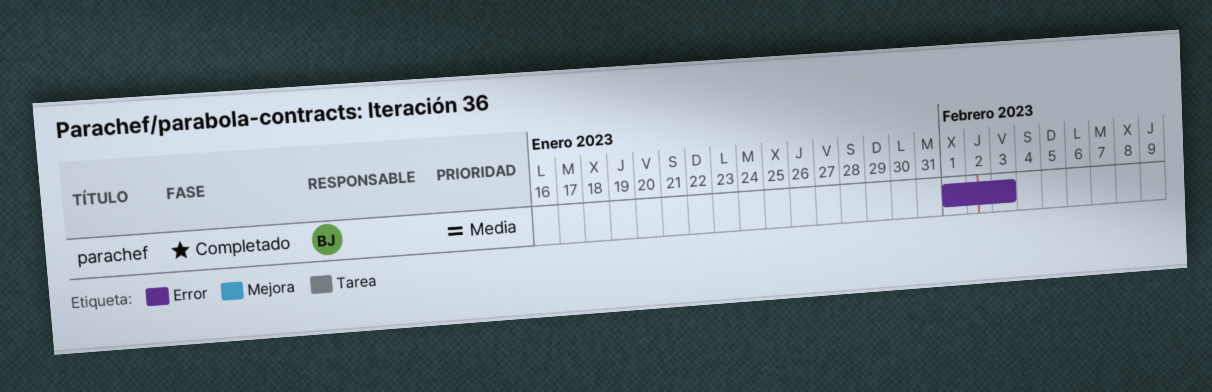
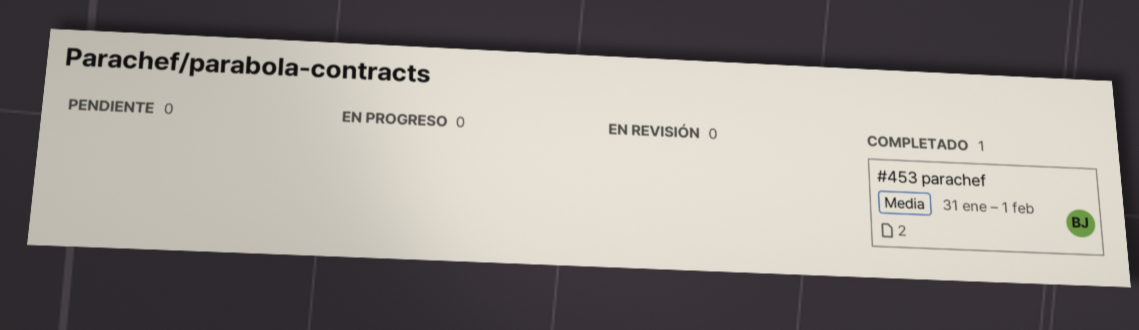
parachef, start: Feb 1 -> Jan 31
parachef, due: Feb 3 -> Feb 1

